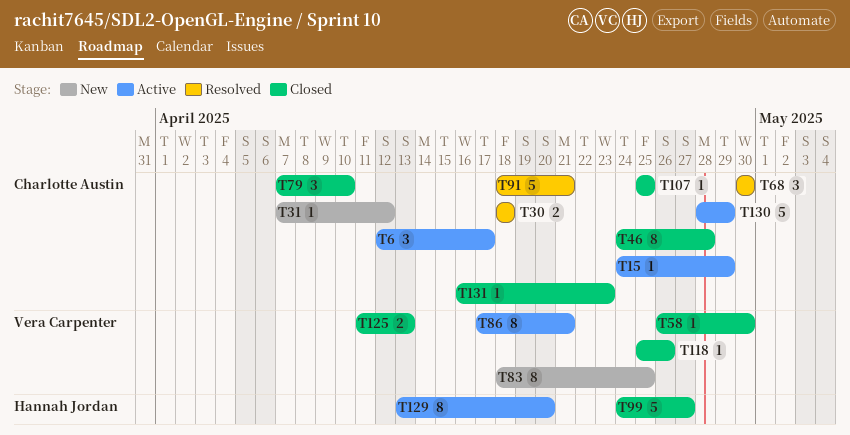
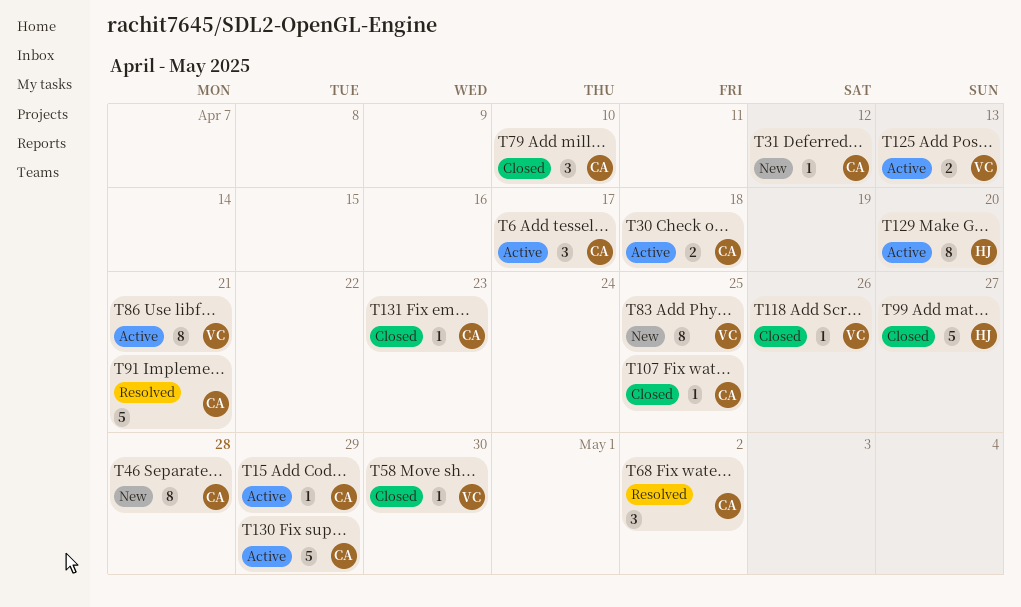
T30, status: Resolved -> Active
T46, status: Closed -> New
T68, due: Apr 30 -> May 2
T125, status: Closed -> Active

